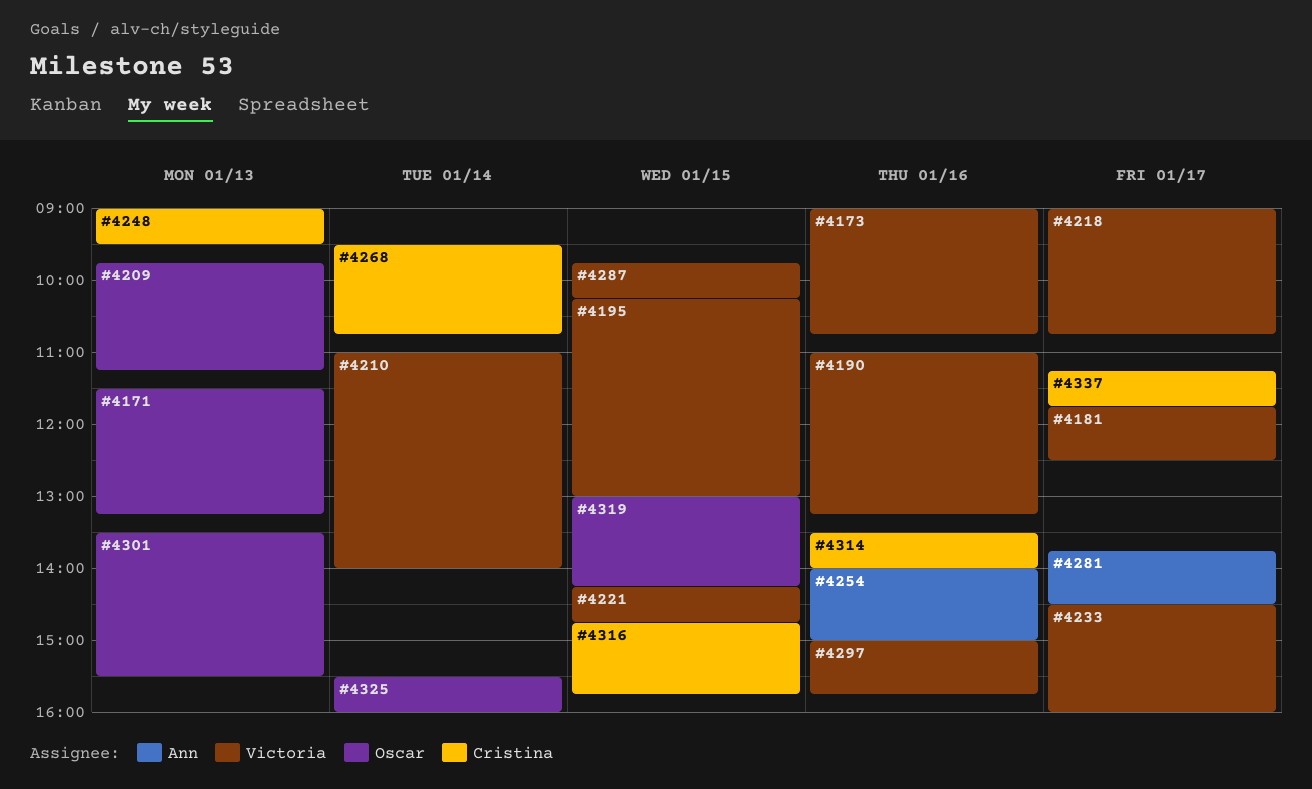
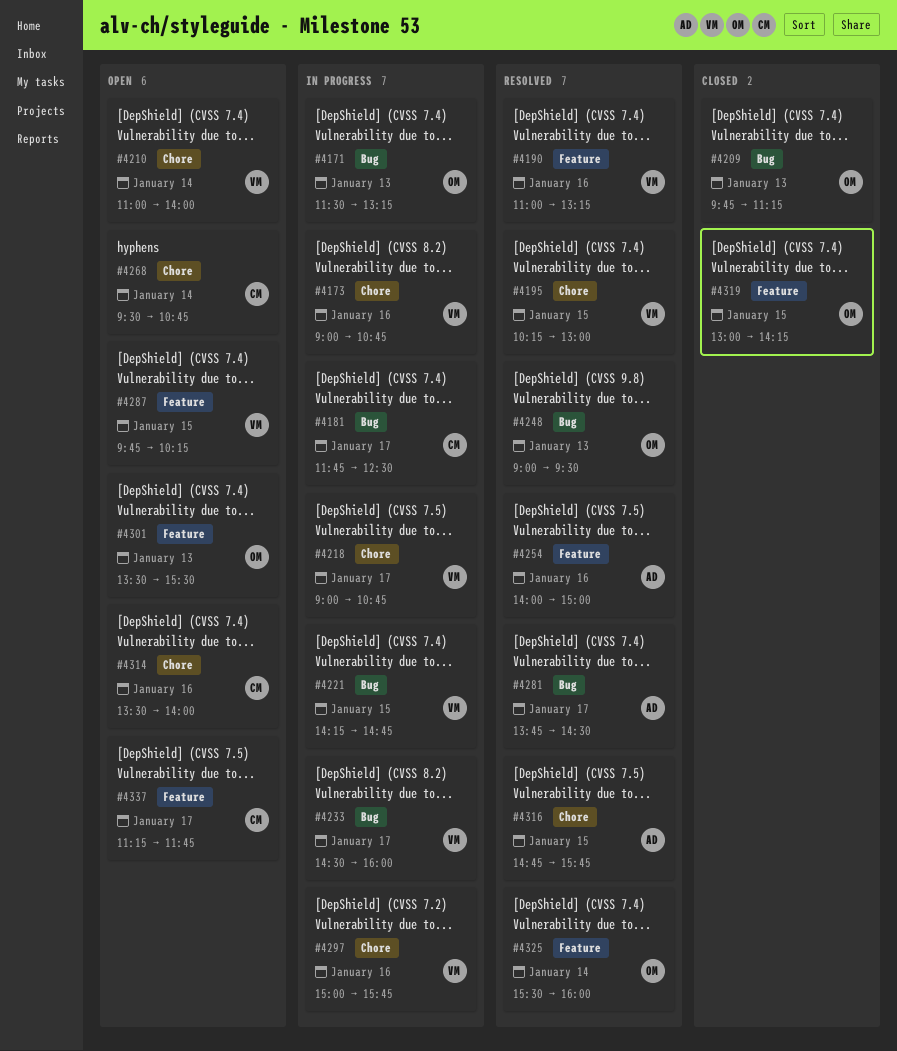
#4181, owner: Victoria -> Cristina
#4248, owner: Cristina -> Oscar
#4316, owner: Cristina -> Ann

